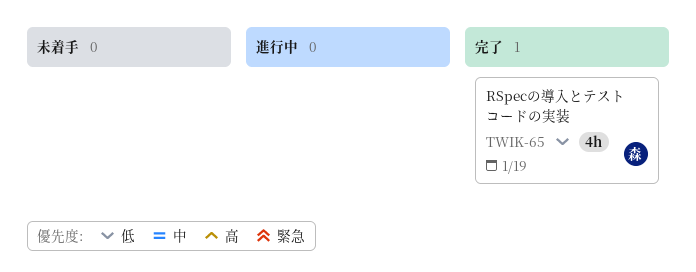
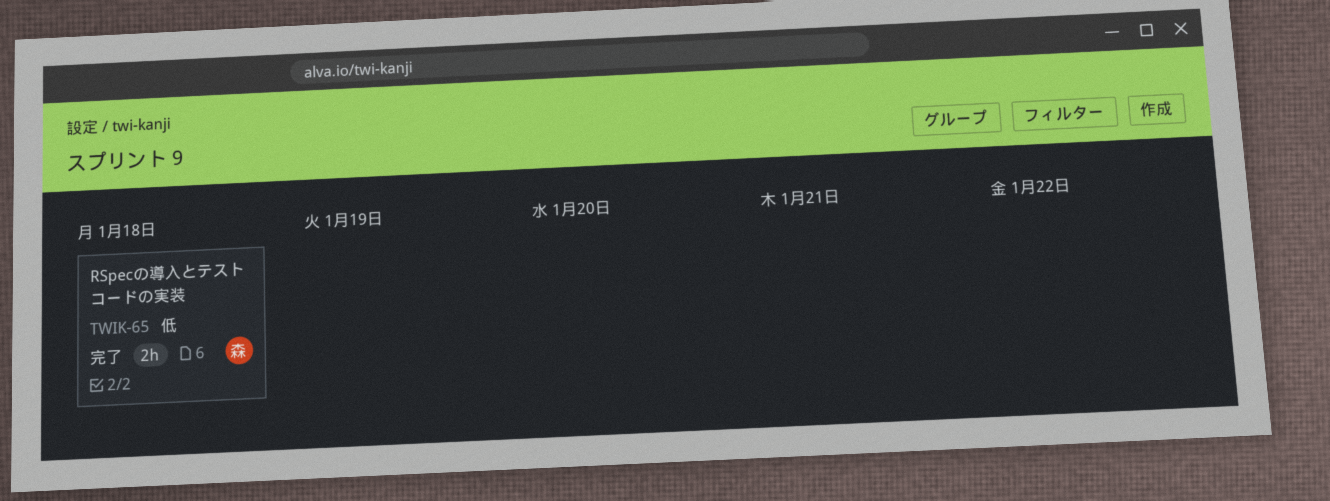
TWIK-65, estimate: 4h -> 2h
TWIK-65, due: Jan 19 -> Jan 18

